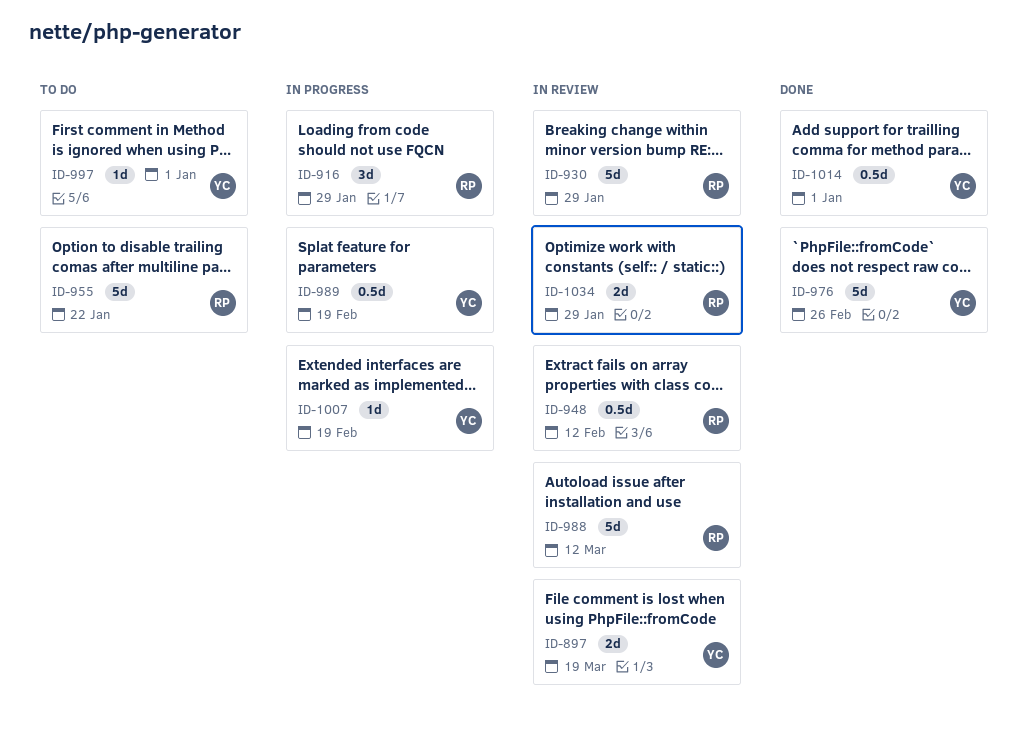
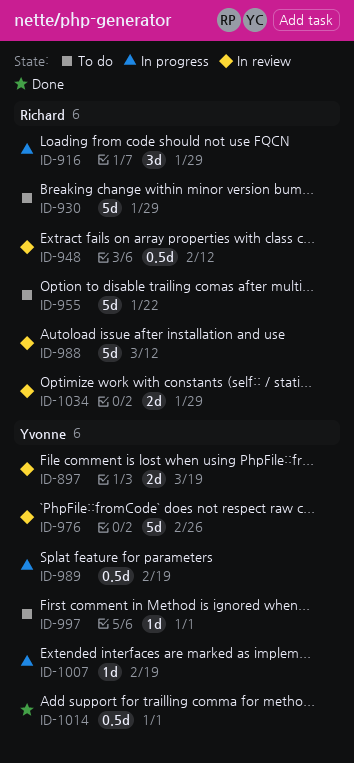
ID-930, status: In review -> To do
ID-976, status: Done -> In review

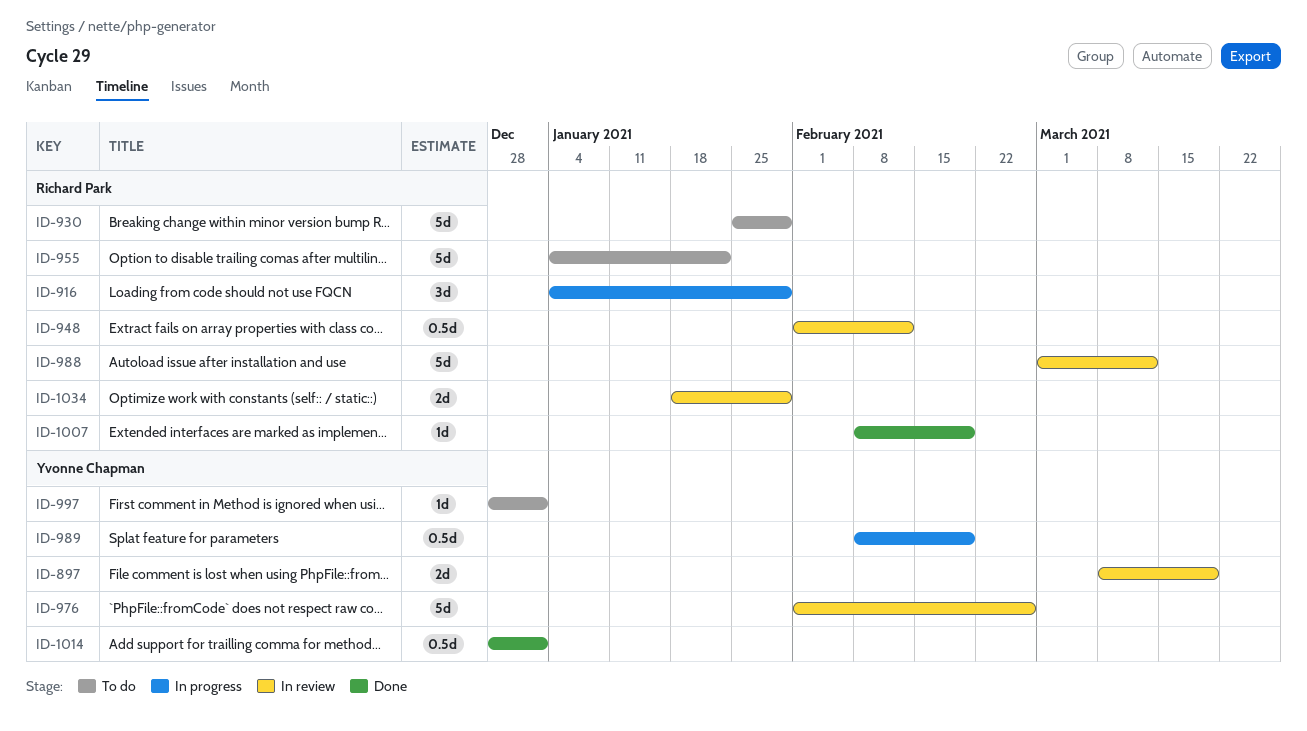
ID-1007, status: In progress -> Done
ID-1007, owner: Yvonne Chapman -> Richard Park

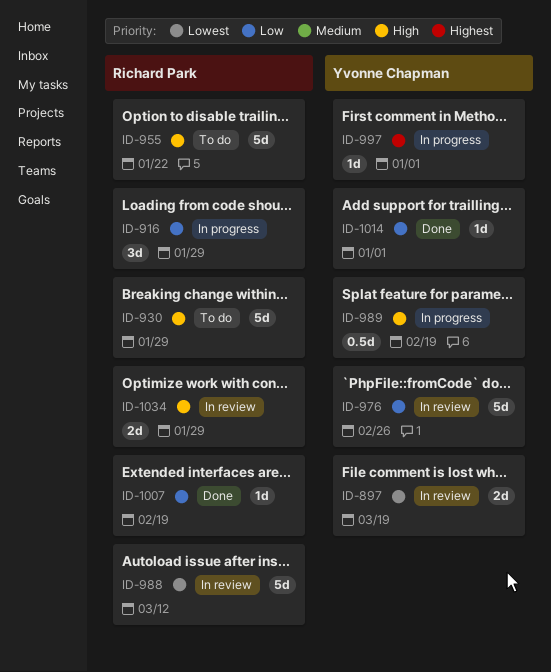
ID-948: present -> none
ID-997, status: To do -> In progress
ID-1014, estimate: 0.5d -> 1d

